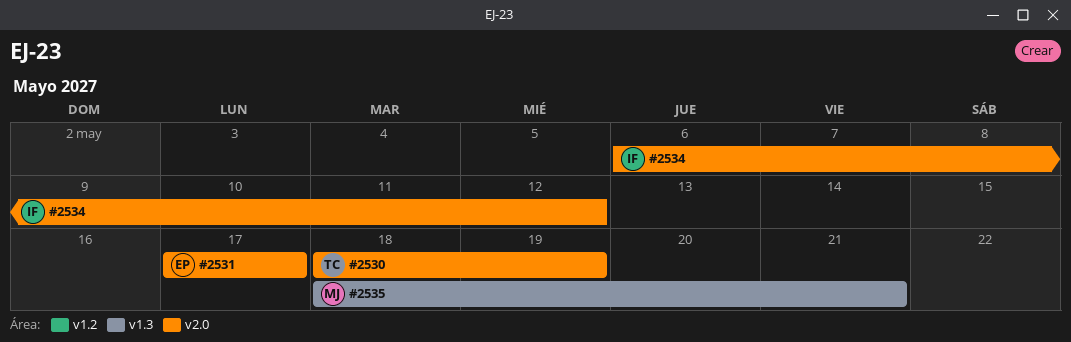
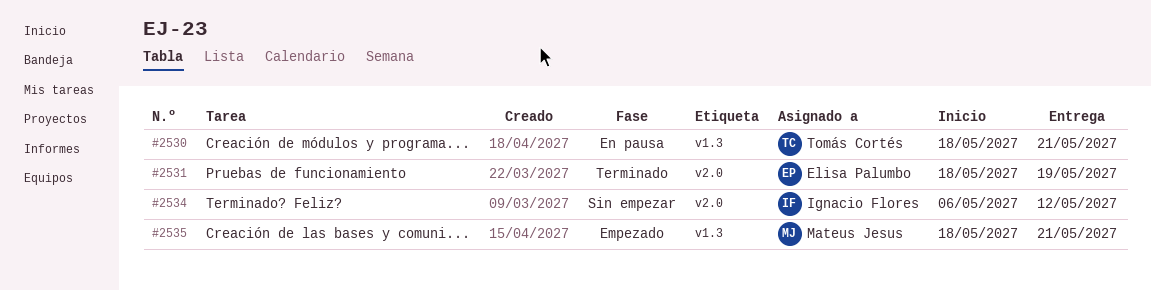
#2530, label: v2.0 -> v1.3
#2530, due: May 19 -> May 21
#2531, start: May 17 -> May 18
#2531, due: May 17 -> May 19

